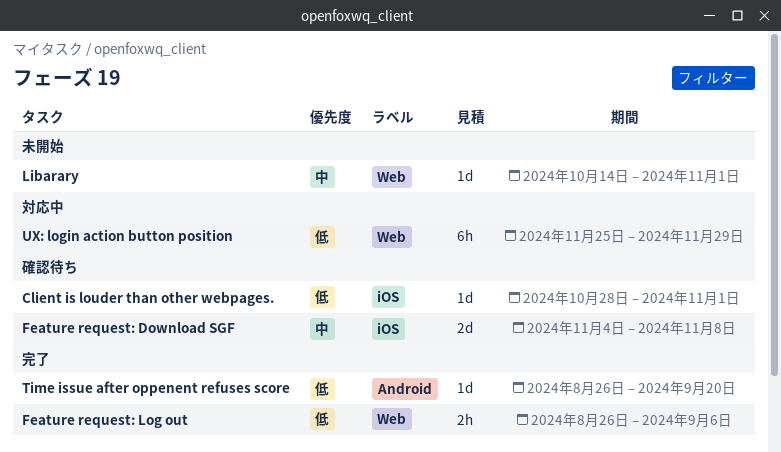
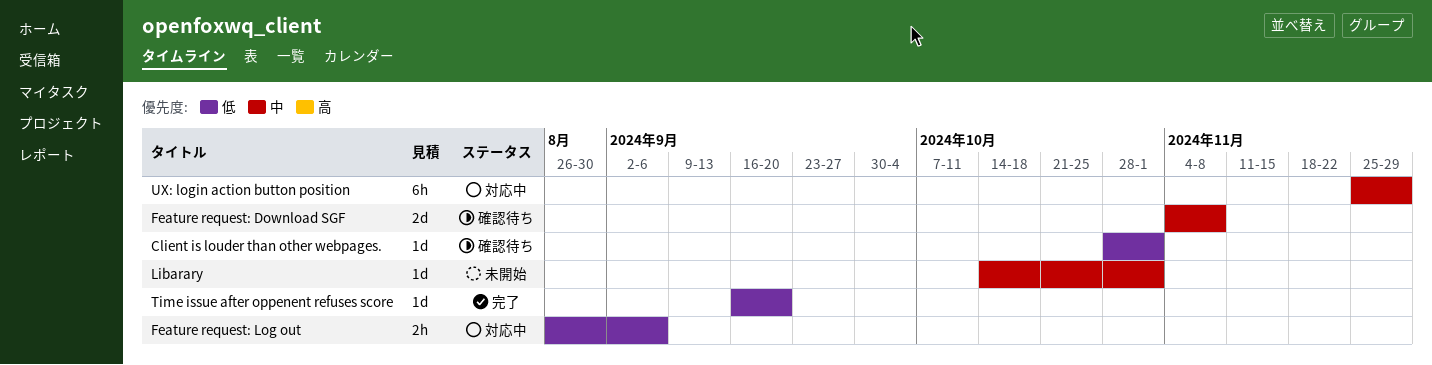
Feature request: Log out, status: 完了 -> 対応中
Time issue after oppenent refuses score, start: Aug 26 -> Sep 16
UX: login action button position, priority: 低 -> 中

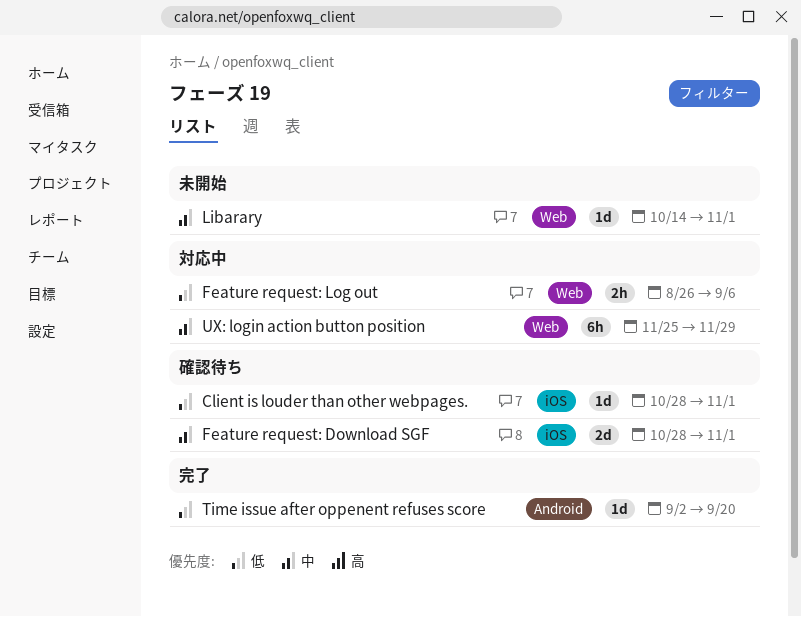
Feature request: Download SGF, start: Nov 4 -> Oct 28
Feature request: Download SGF, due: Nov 8 -> Nov 1
Time issue after oppenent refuses score, start: Sep 16 -> Sep 2

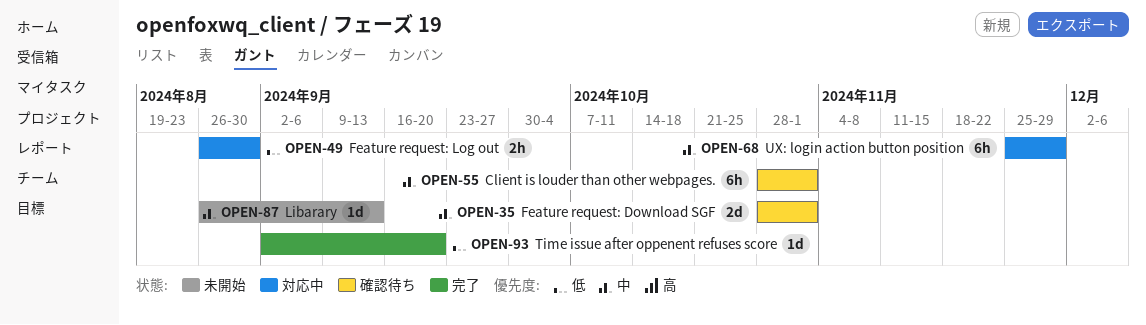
Client is louder than other webpages., priority: 低 -> 中
Client is louder than other webpages., estimate: 1d -> 6h
Feature request: Log out, due: Sep 6 -> Aug 30
Libarary, start: Oct 14 -> Aug 26
Libarary, due: Nov 1 -> Sep 13

